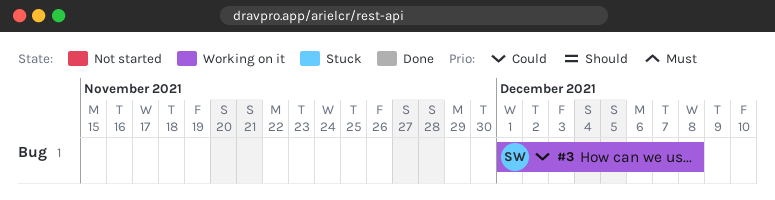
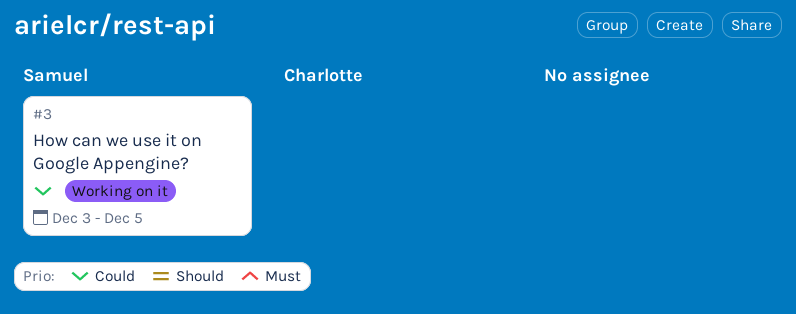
#3, start: Dec 1 -> Dec 3
#3, due: Dec 8 -> Dec 5

